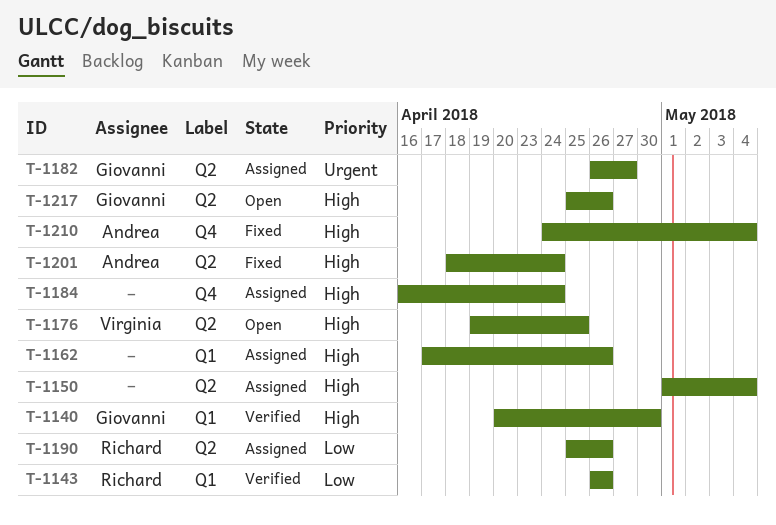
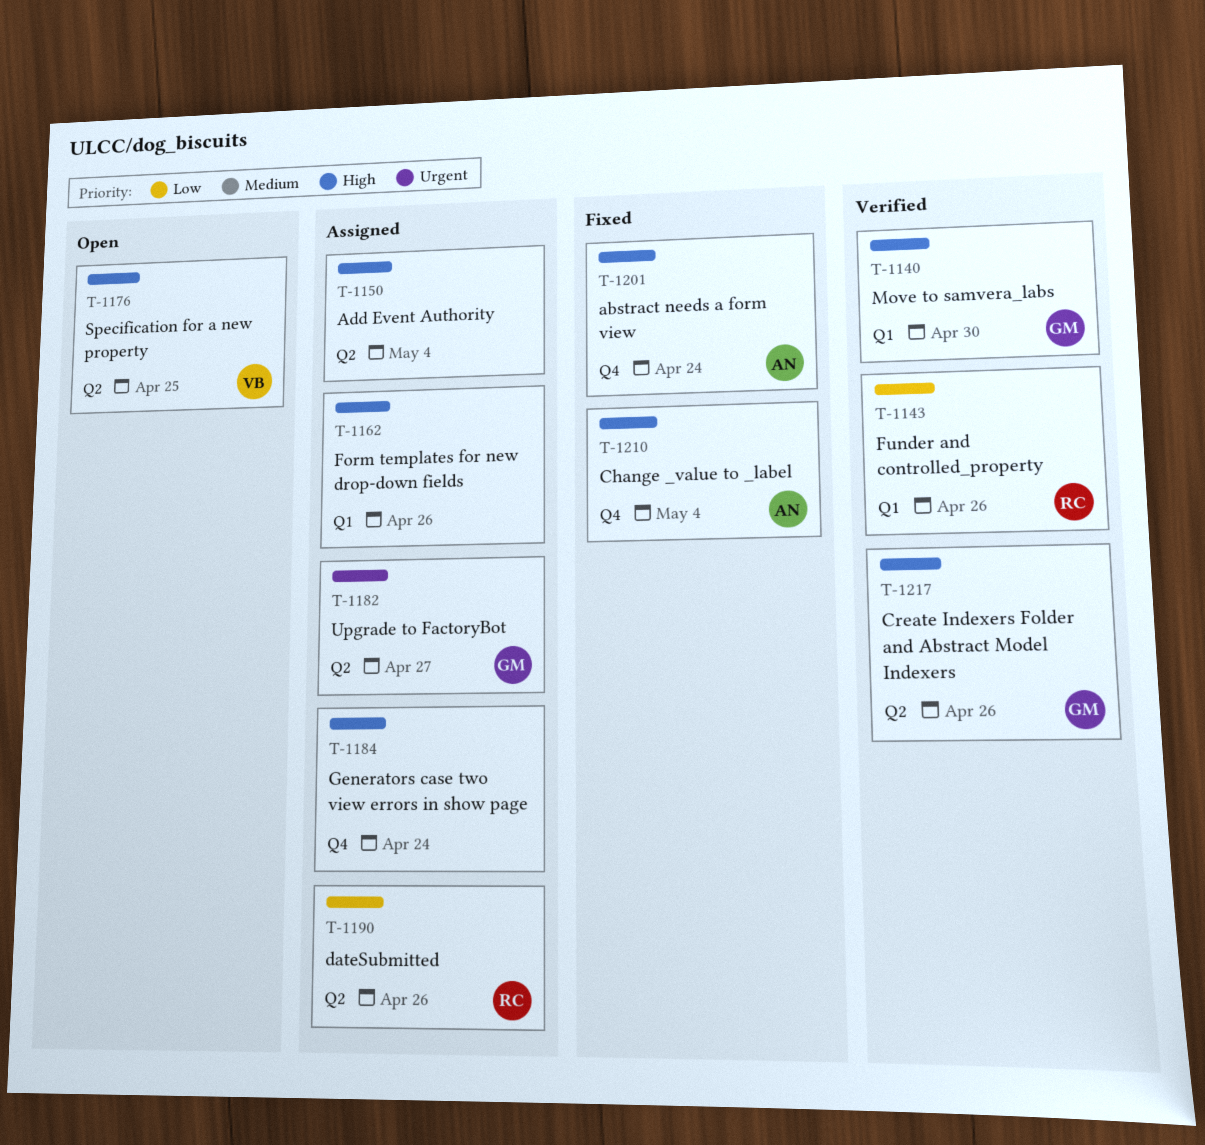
T-1201, label: Q2 -> Q4
T-1217, status: Open -> Verified

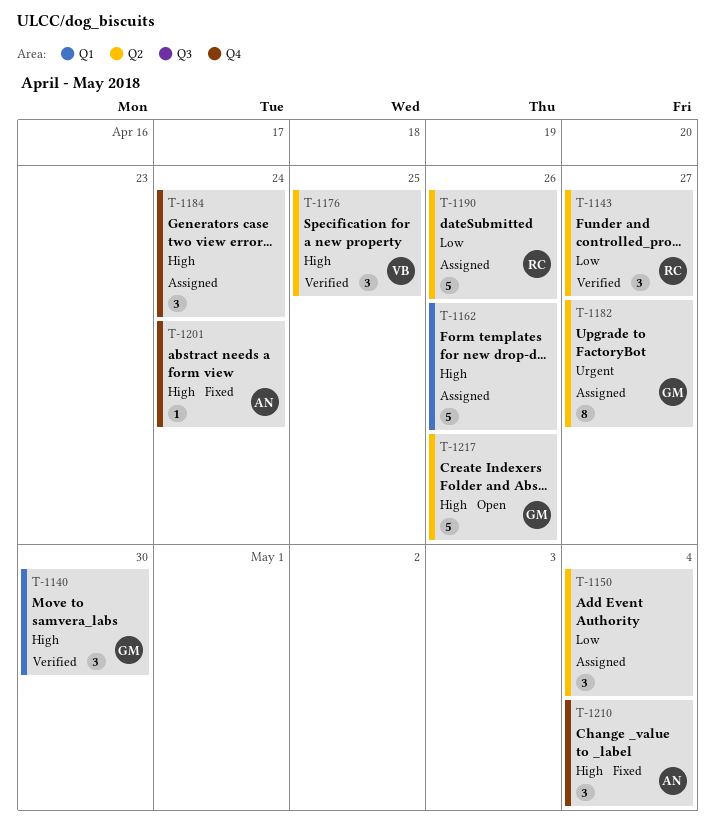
T-1143, label: Q1 -> Q2
T-1143, due: Apr 26 -> Apr 27
T-1150, priority: High -> Low
T-1176, status: Open -> Verified
T-1217, status: Verified -> Open

